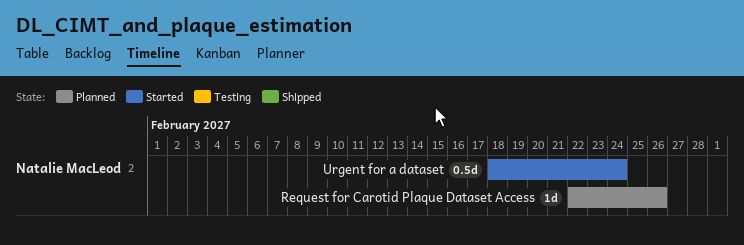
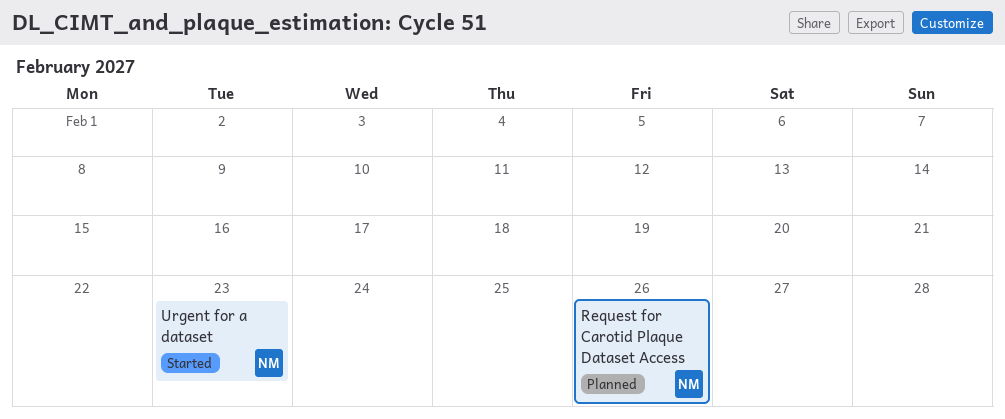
Urgent for a dataset, due: Feb 24 -> Feb 23

